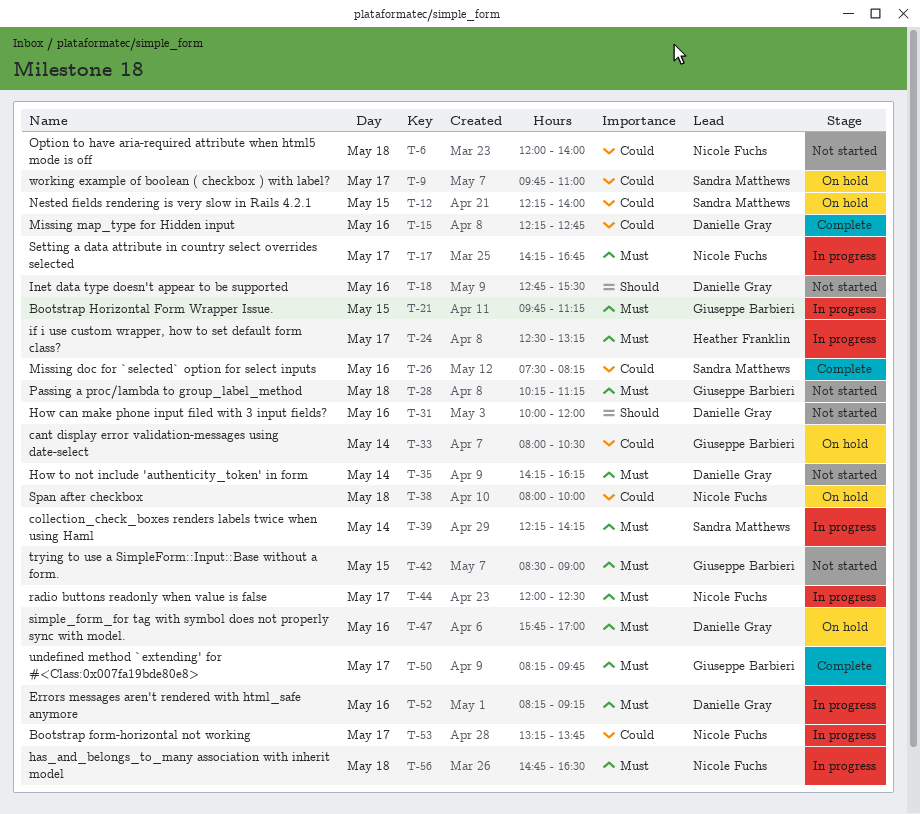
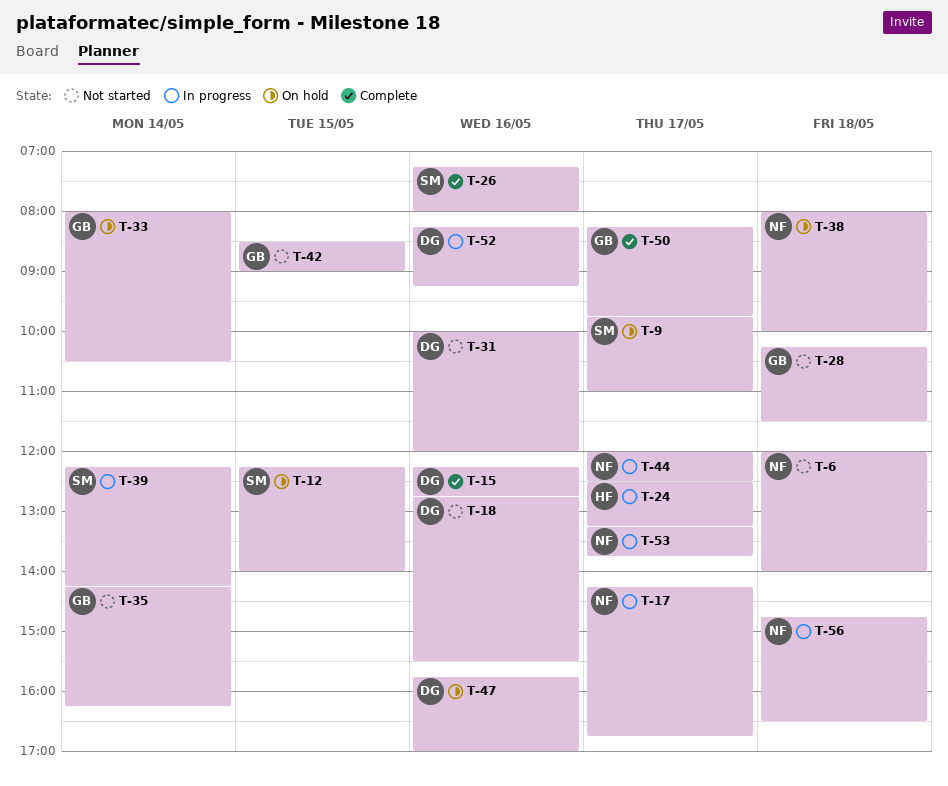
T-21: present -> none
T-26, begins: 07:30 -> 07:15
T-26, ends: 08:15 -> 08:00
T-28, ends: 11:15 -> 11:30
T-35, owner: Danielle Gray -> Giuseppe Barbieri

